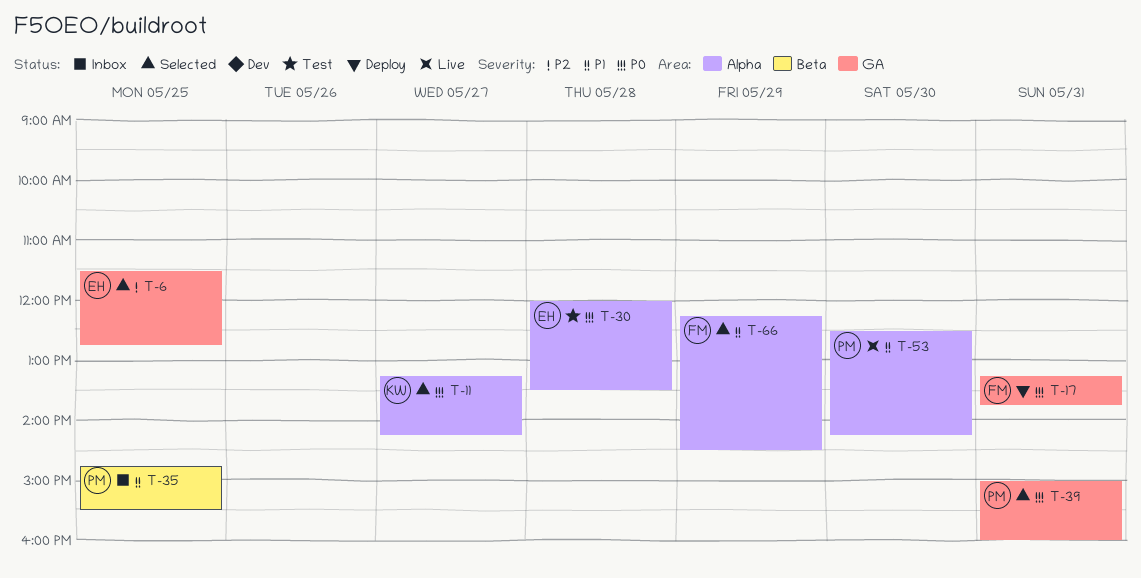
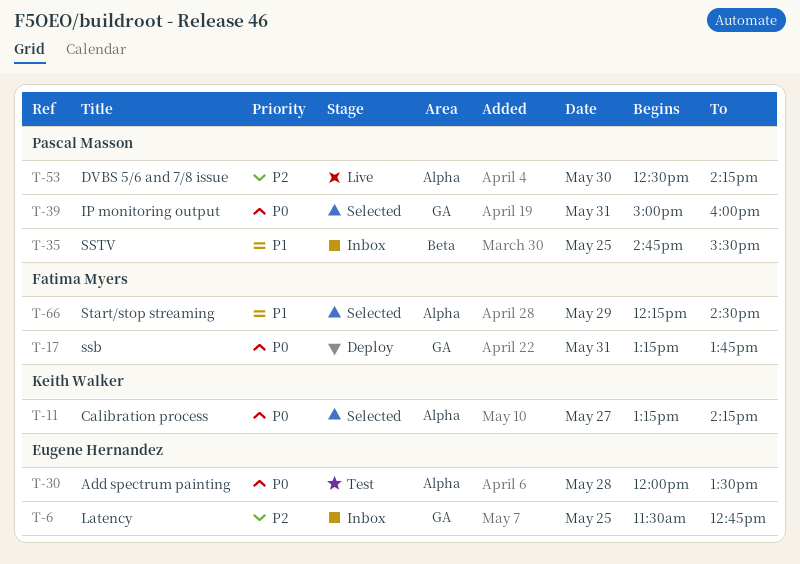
T-6, status: Selected -> Inbox
T-53, priority: P1 -> P2

